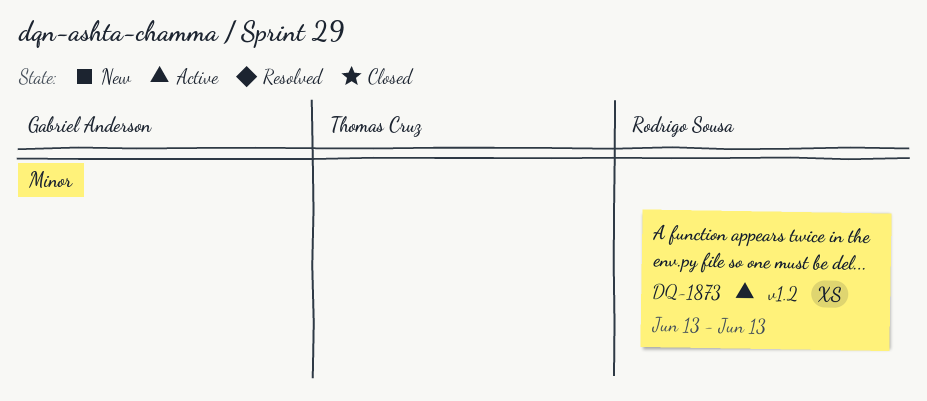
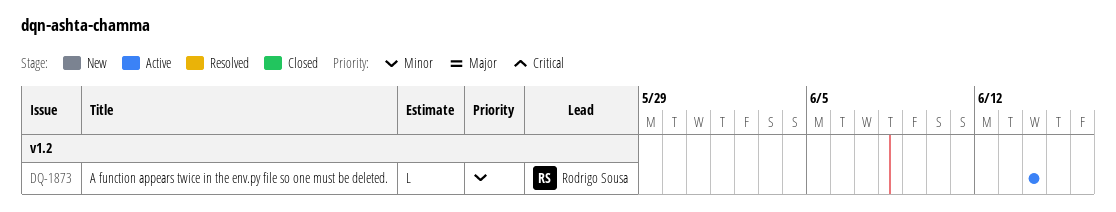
DQ-1873, estimate: XS -> L
DQ-1873, start: Jun 13 -> Jun 14
DQ-1873, due: Jun 13 -> Jun 14

